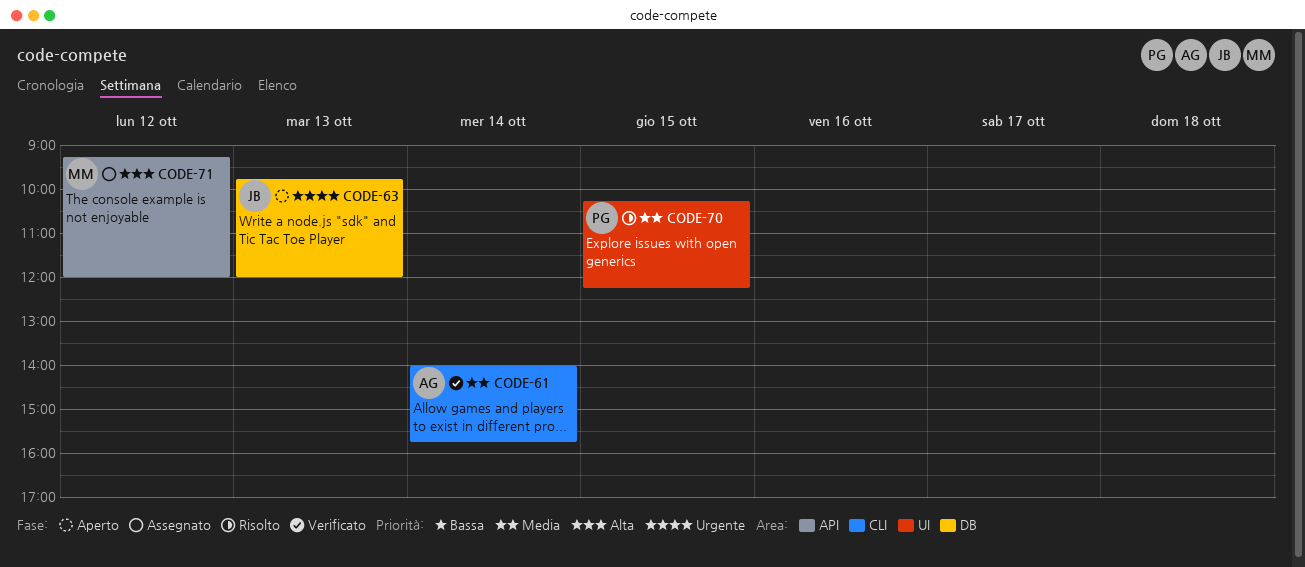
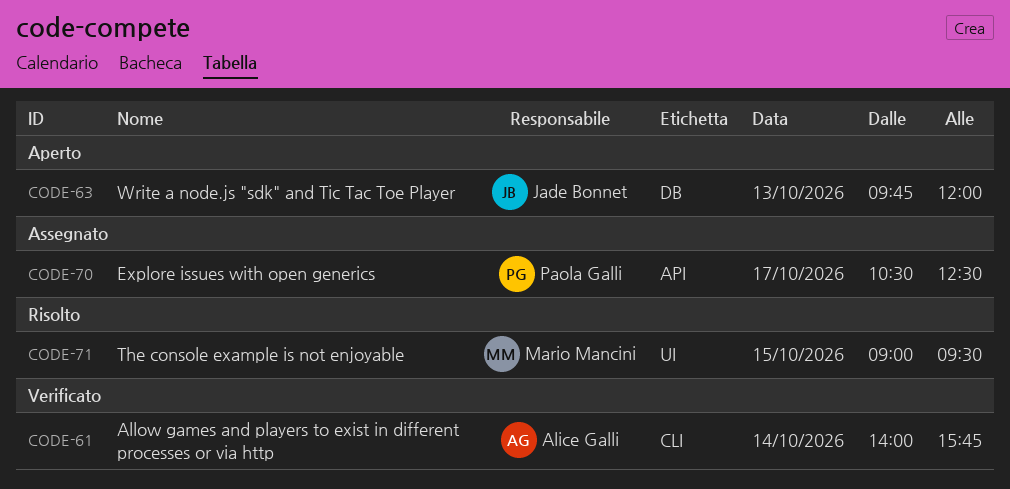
CODE-70, status: Risolto -> Assegnato
CODE-70, label: UI -> API
CODE-70, day: Oct 15 -> Oct 17
CODE-70, begins: 10:15 -> 10:30
CODE-70, ends: 12:15 -> 12:30
CODE-71, status: Assegnato -> Risolto
CODE-71, label: API -> UI
CODE-71, day: Oct 12 -> Oct 15
CODE-71, begins: 09:15 -> 09:00
CODE-71, ends: 12:00 -> 09:30

